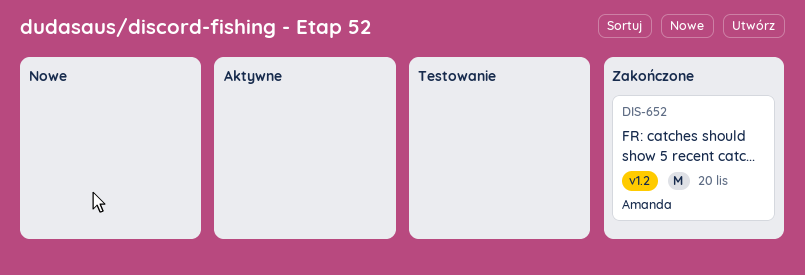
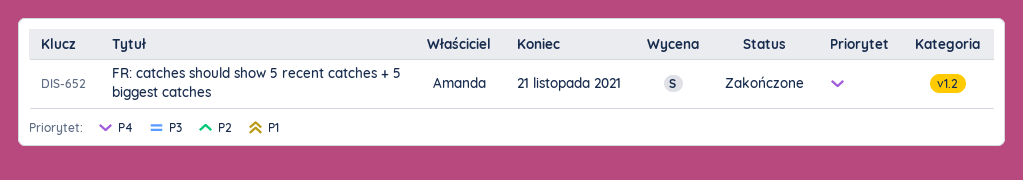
DIS-652, estimate: M -> S
DIS-652, due: Nov 20 -> Nov 21

